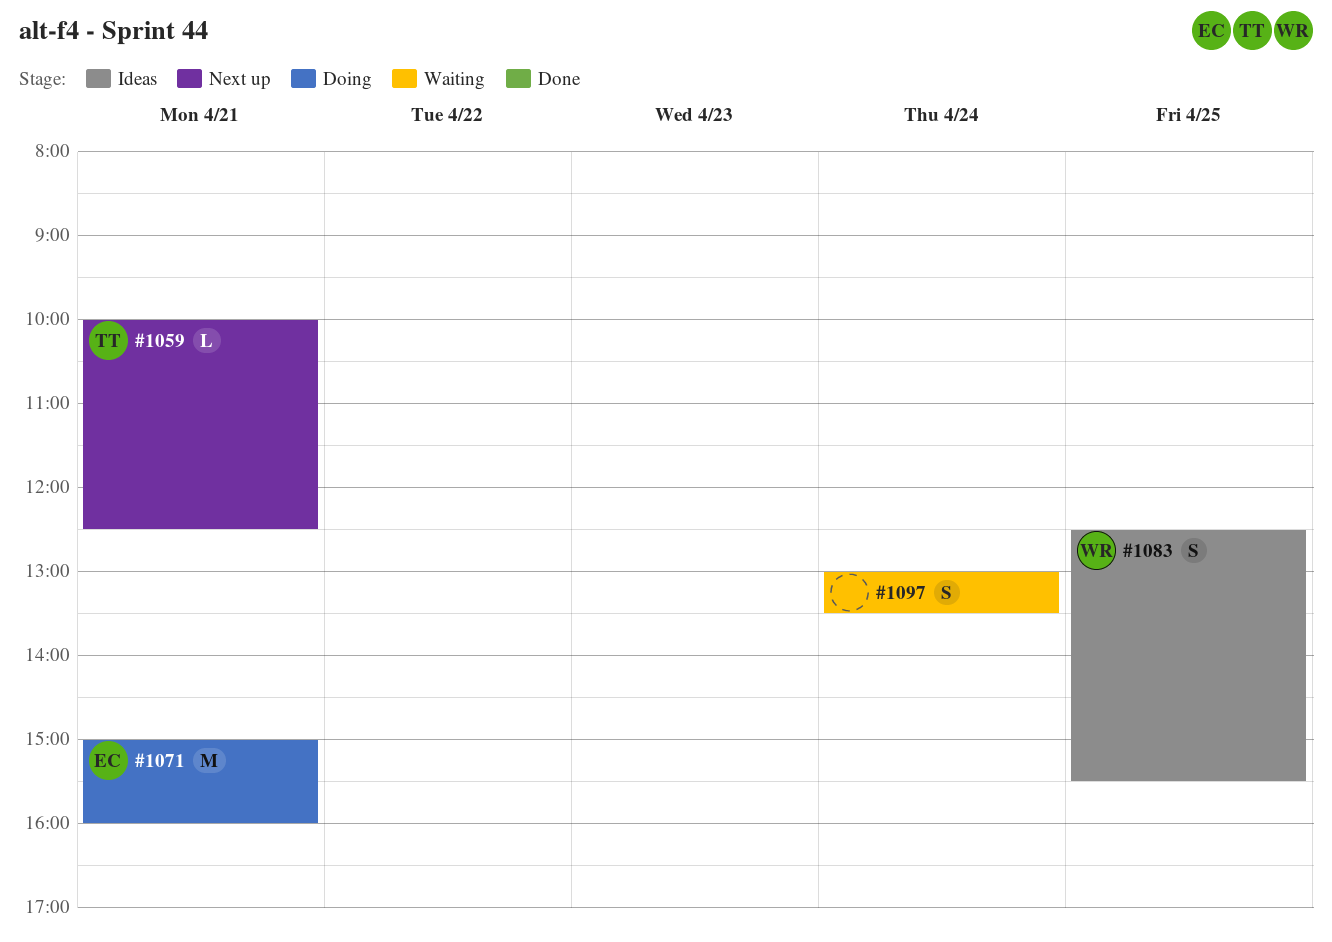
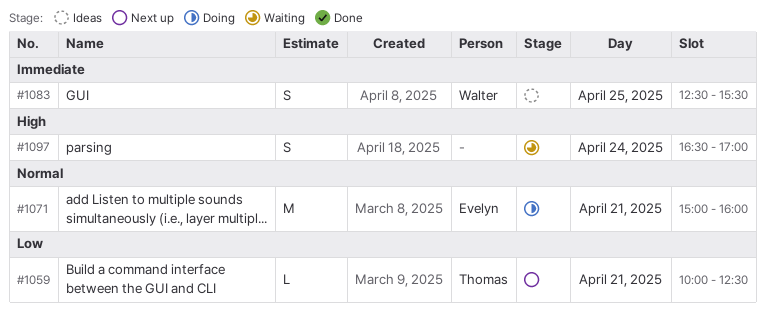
#1097, begins: 13:00 -> 16:30
#1097, ends: 13:30 -> 17:00

